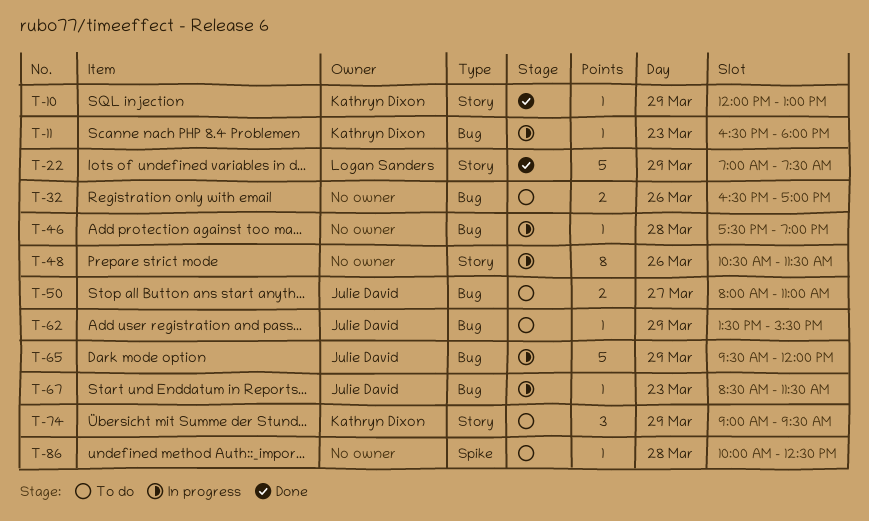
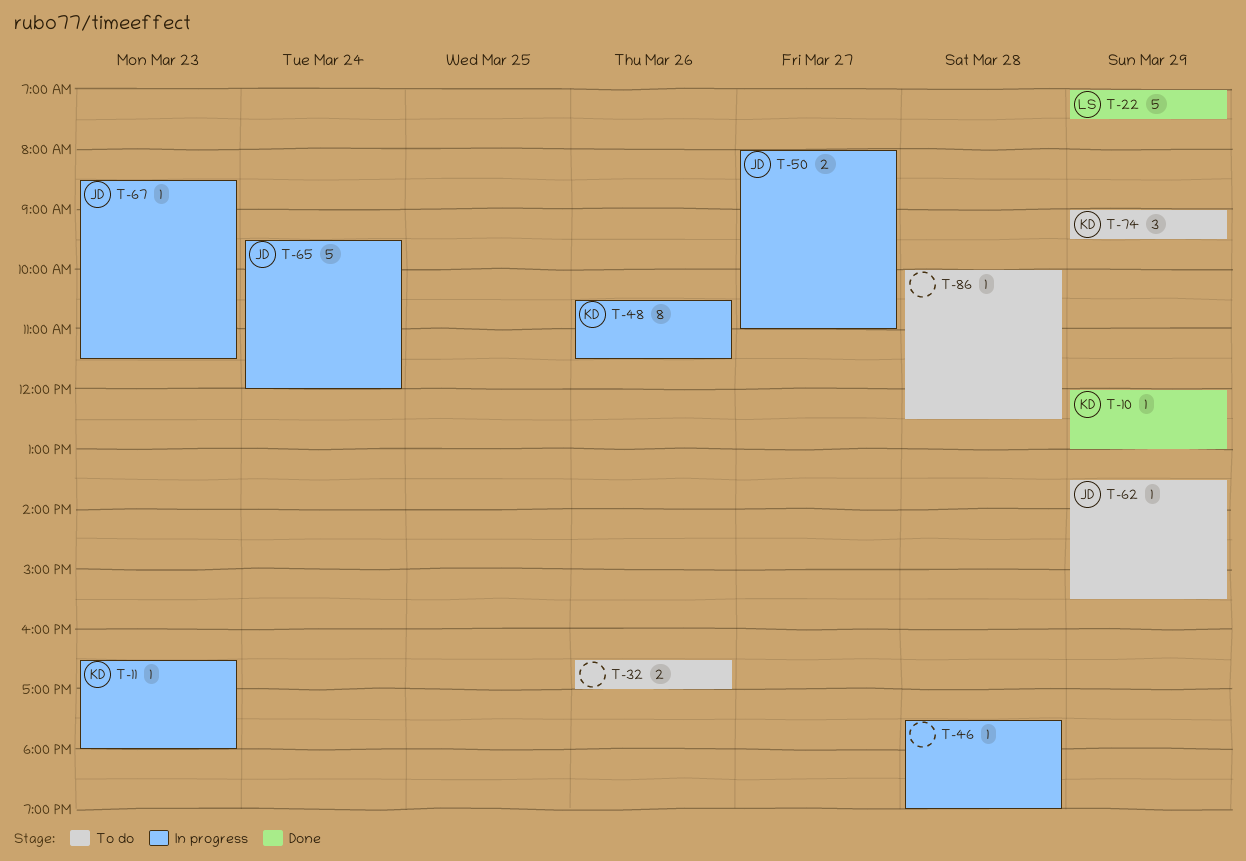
T-48, owner: none -> Kathryn Dixon
T-50, status: To do -> In progress
T-65, day: Mar 29 -> Mar 24

